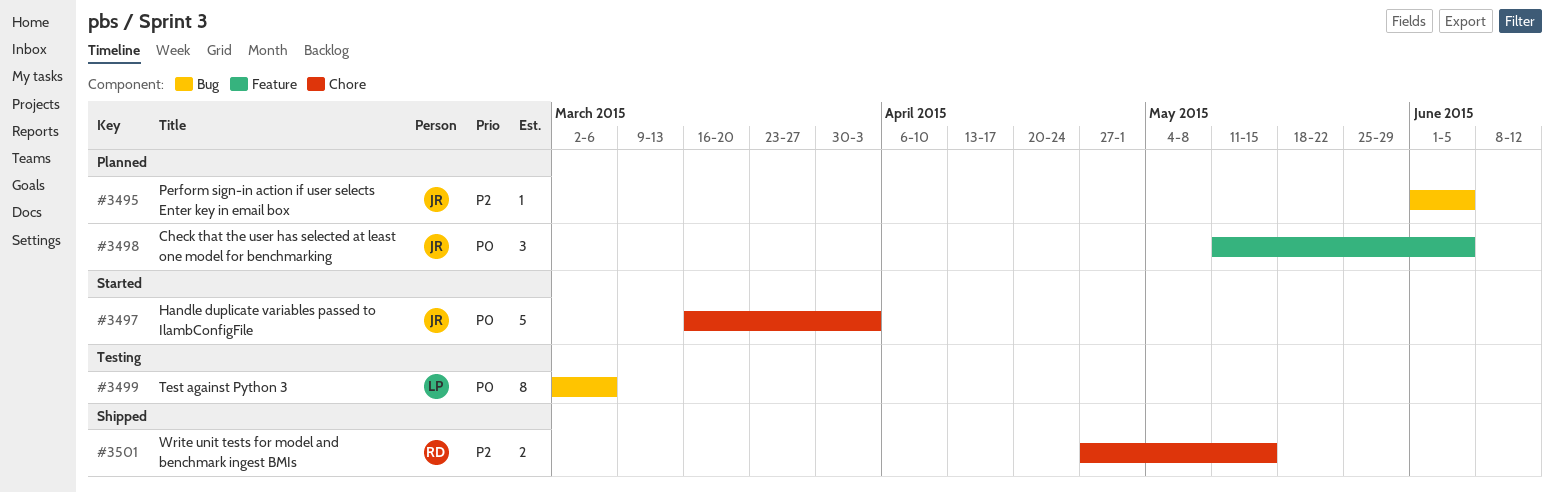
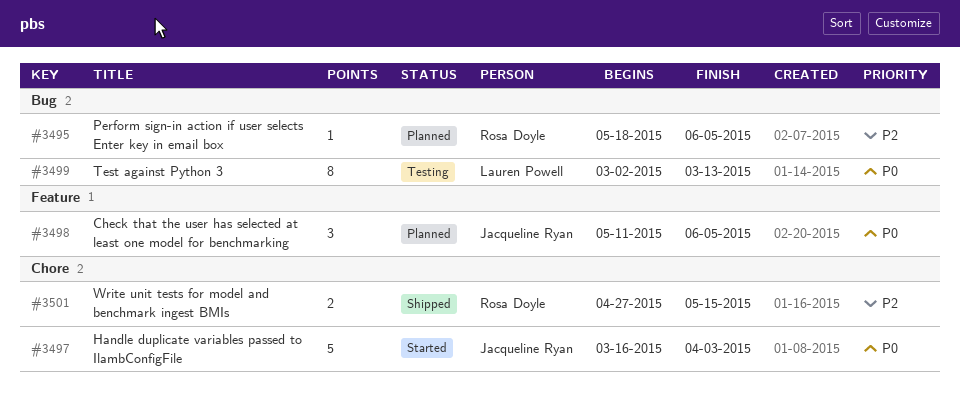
#3495, owner: Jacqueline Ryan -> Rosa Doyle
#3495, start: Jun 1 -> May 18
#3499, due: Mar 6 -> Mar 13

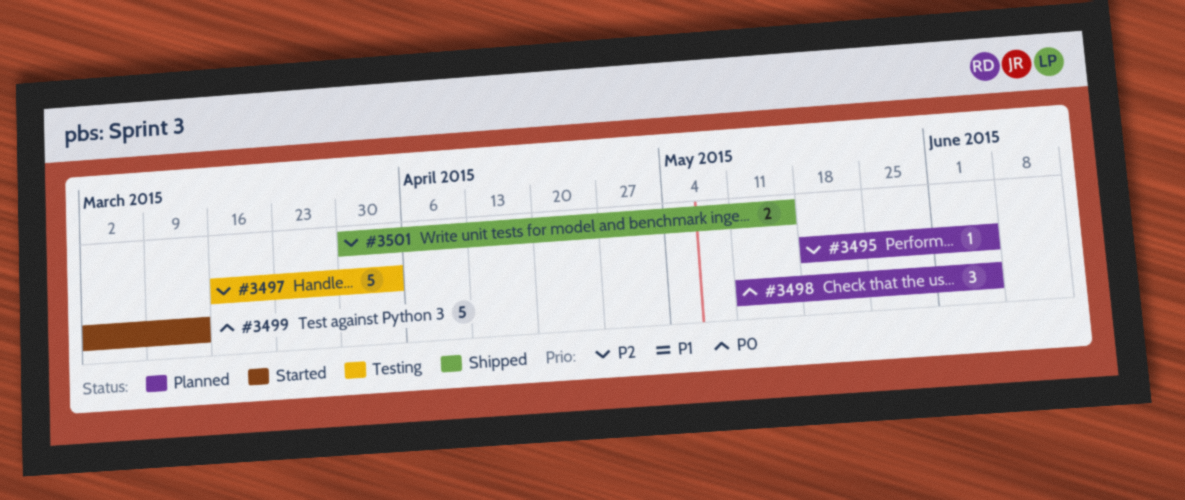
#3497, status: Started -> Testing
#3497, priority: P0 -> P2
#3499, status: Testing -> Started
#3499, estimate: 8 -> 5
#3501, start: Apr 27 -> Mar 30

